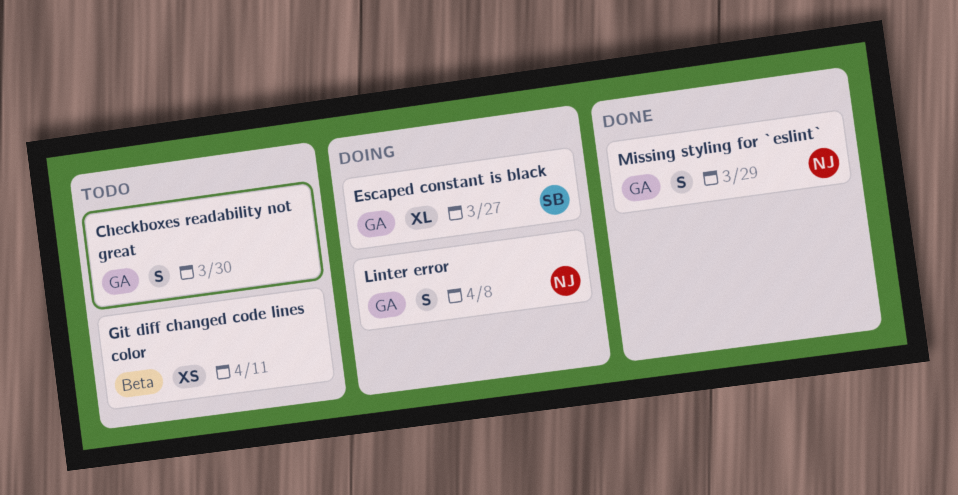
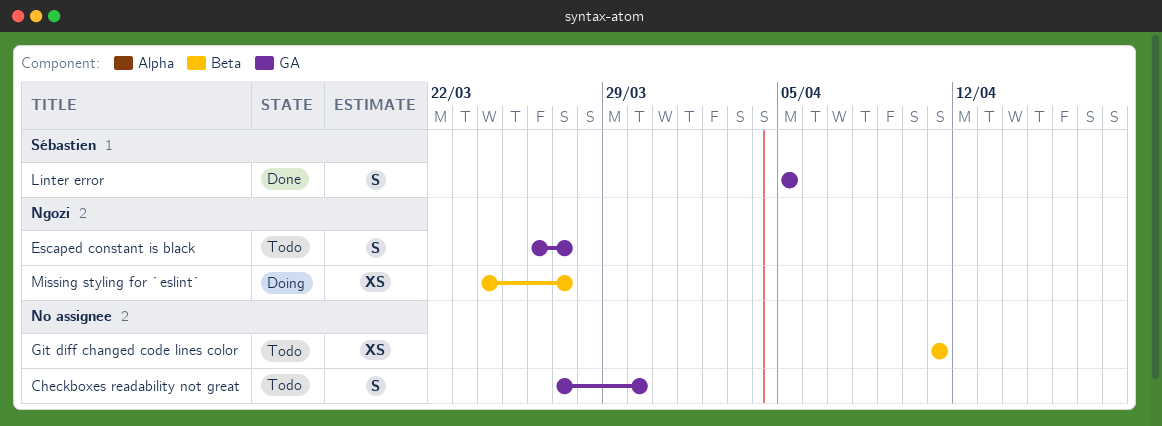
Escaped constant is black, status: Doing -> Todo
Escaped constant is black, owner: Sébastien -> Ngozi
Escaped constant is black, estimate: XL -> S
Linter error, status: Doing -> Done
Linter error, owner: Ngozi -> Sébastien
Linter error, due: Apr 8 -> Apr 5
Missing styling for `eslint`, status: Done -> Doing
Missing styling for `eslint`, label: GA -> Beta
Missing styling for `eslint`, estimate: S -> XS
Missing styling for `eslint`, due: Mar 29 -> Mar 27

